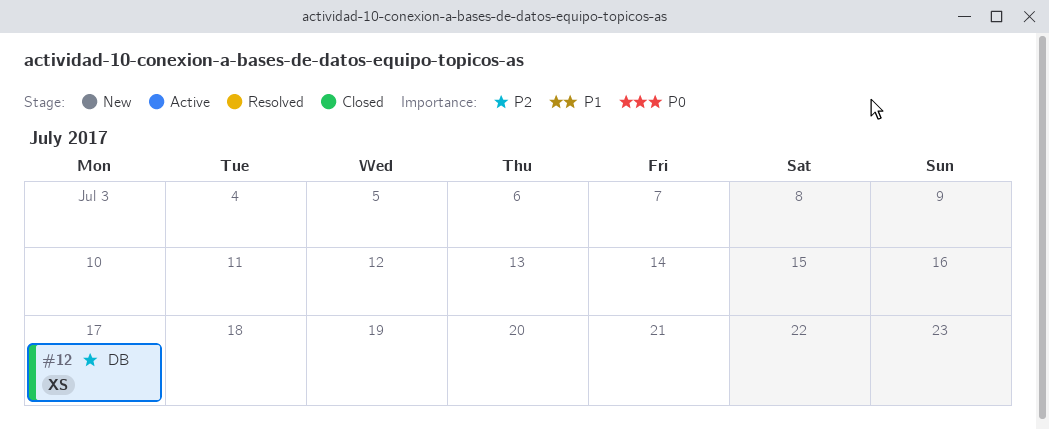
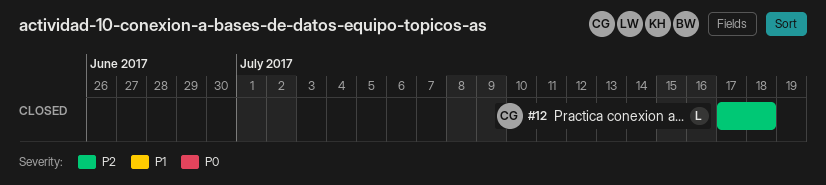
#12, estimate: XS -> L
#12, due: Jul 17 -> Jul 18

